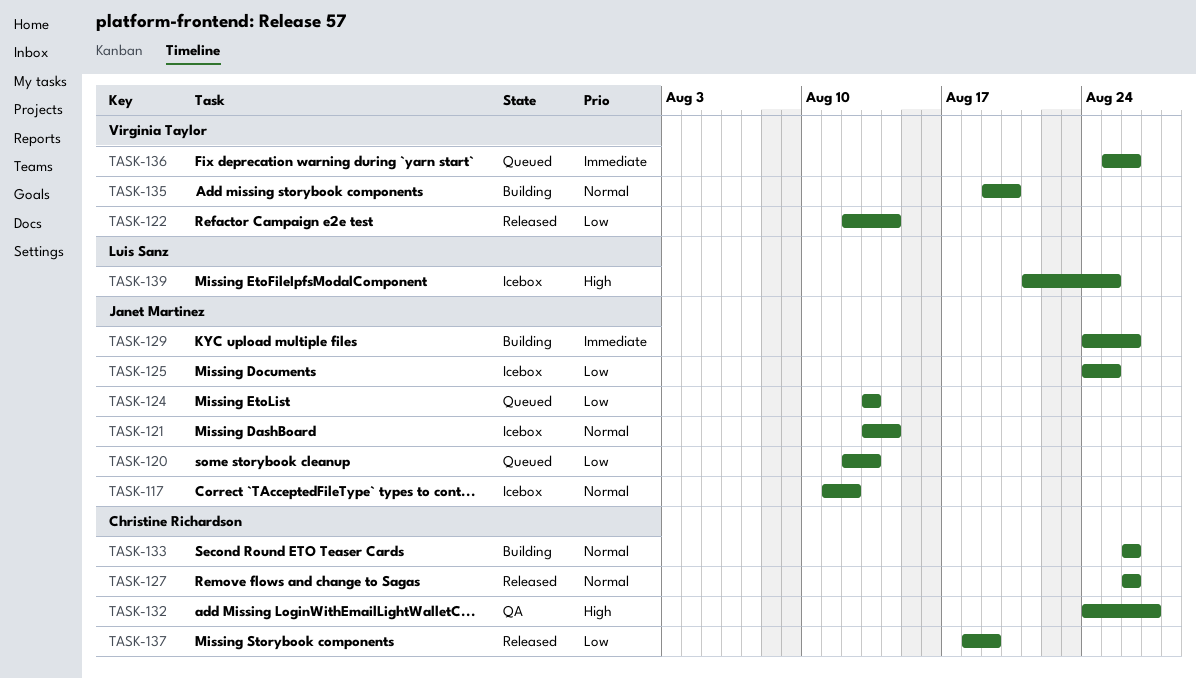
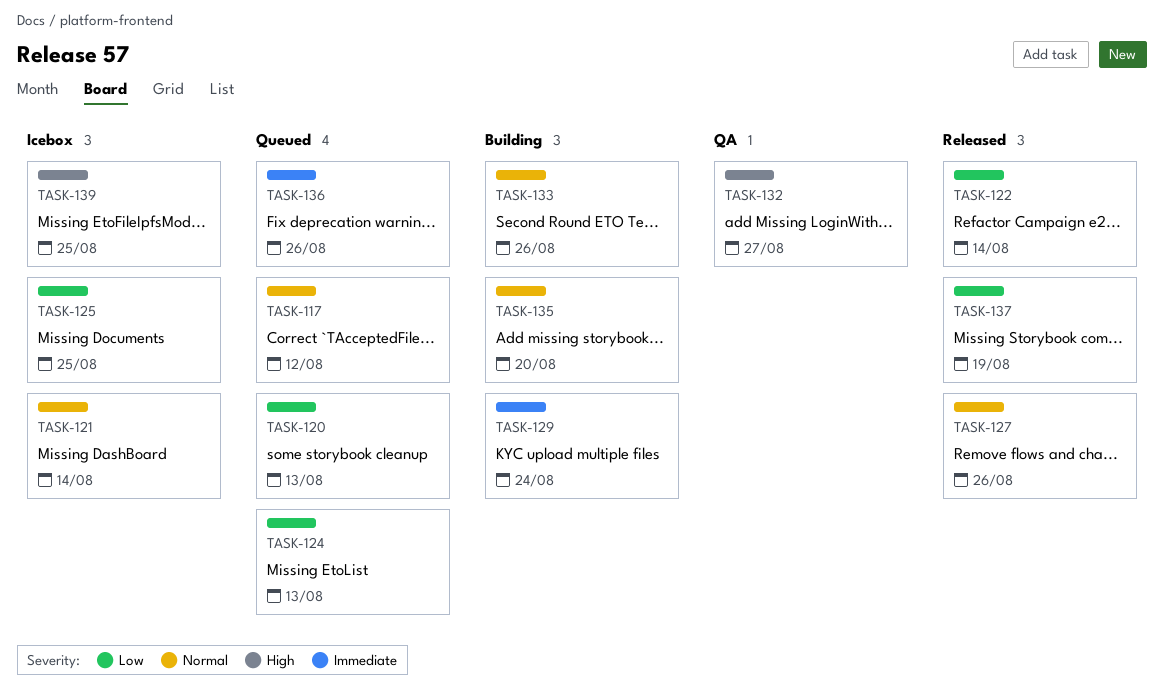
TASK-117, status: Icebox -> Queued
TASK-129, due: Aug 26 -> Aug 24

